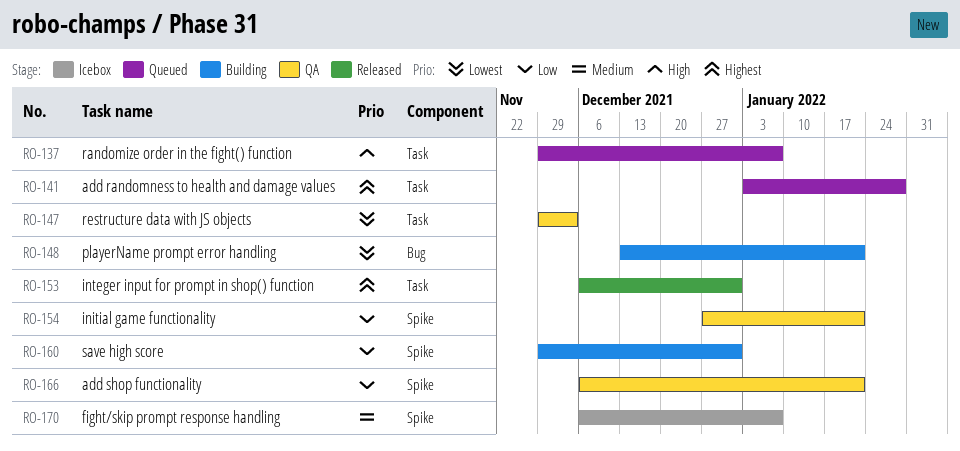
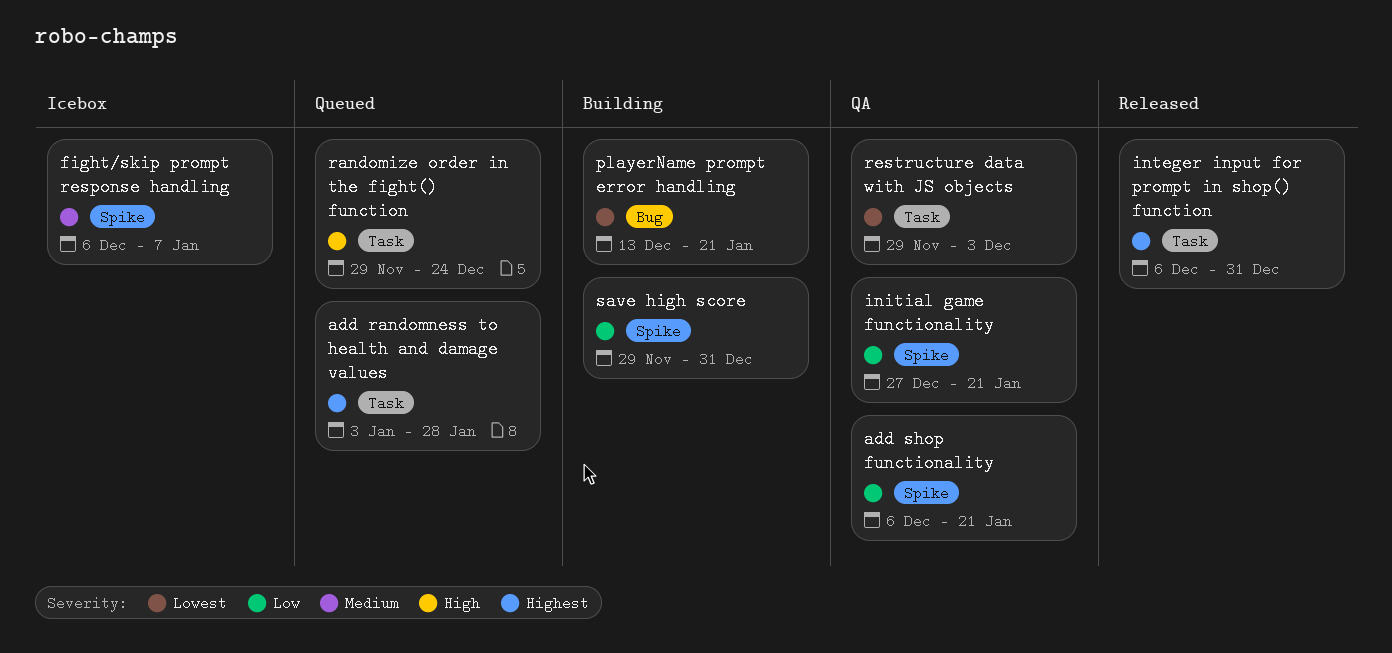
randomize order in the fight() function, due: Jan 7 -> Dec 24

